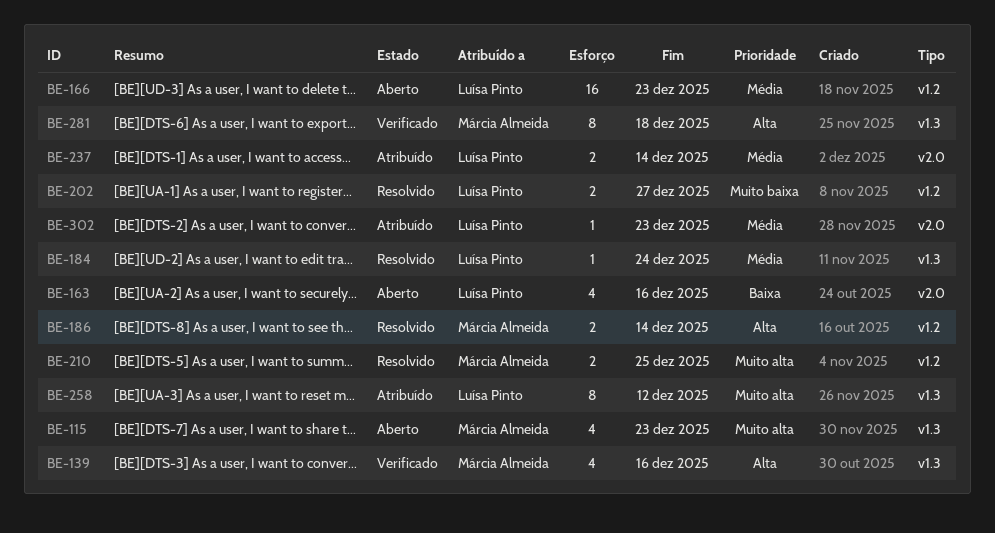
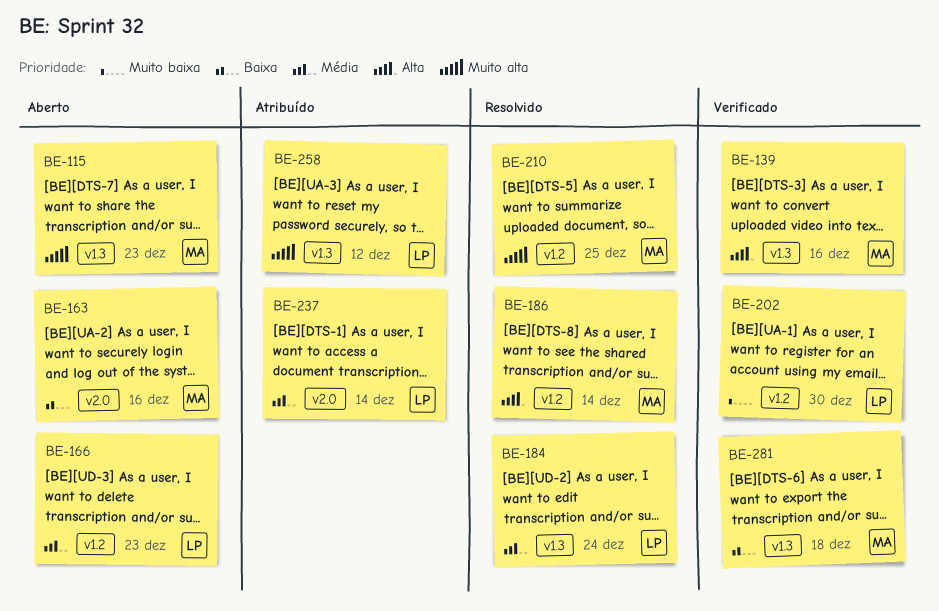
BE-163, owner: Luísa Pinto -> Márcia Almeida
BE-202, status: Resolvido -> Verificado
BE-202, due: Dec 27 -> Dec 30
BE-281, priority: Alta -> Baixa
BE-302: present -> none

